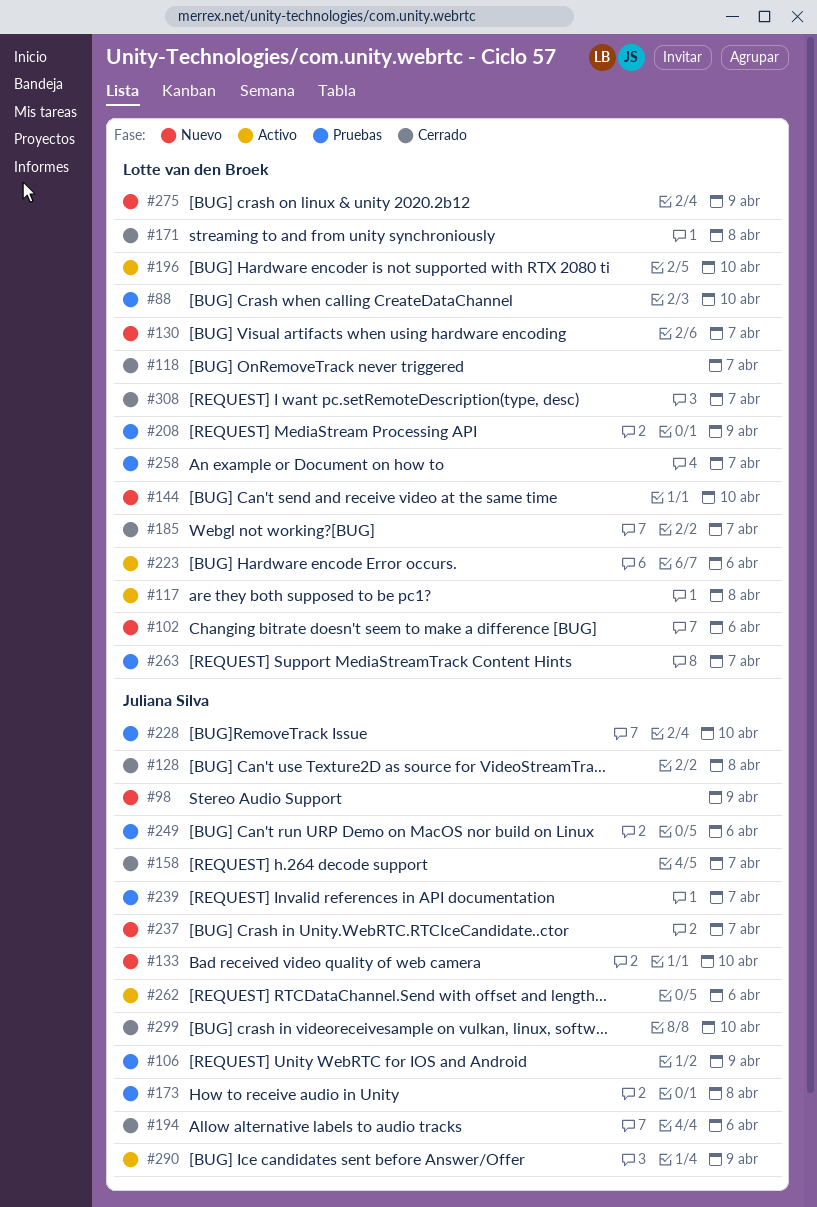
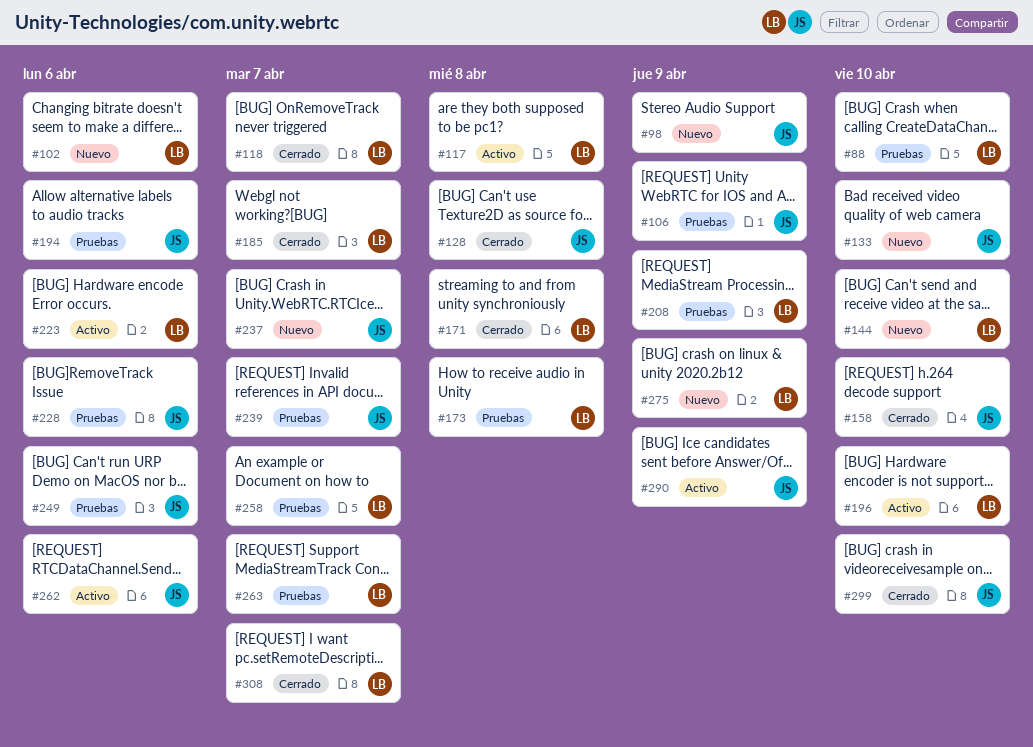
#130: present -> none
#158, due: Apr 7 -> Apr 10
#173, owner: Juliana Silva -> Lotte van den Broek
#194, status: Cerrado -> Pruebas
#228, due: Apr 10 -> Apr 6

